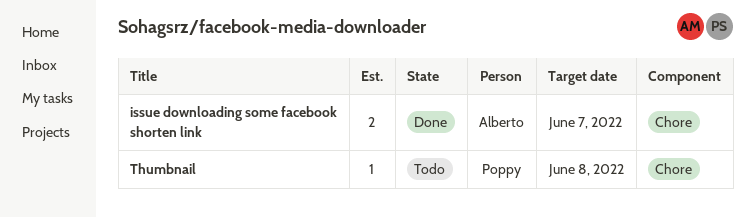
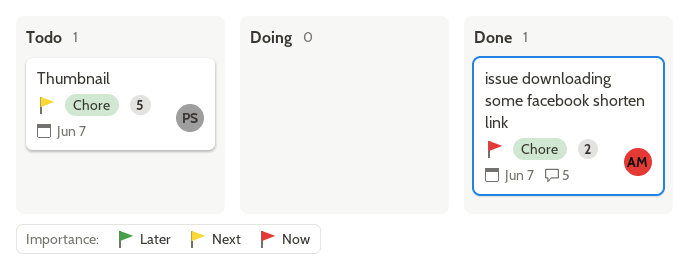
Thumbnail, estimate: 1 -> 5
Thumbnail, due: Jun 8 -> Jun 7

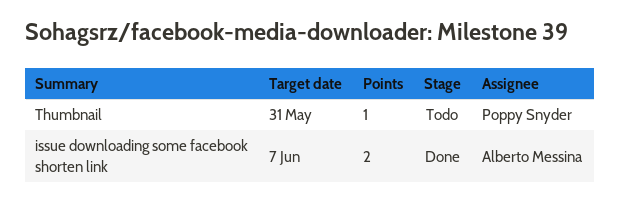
Thumbnail, estimate: 5 -> 1
Thumbnail, due: Jun 7 -> May 31

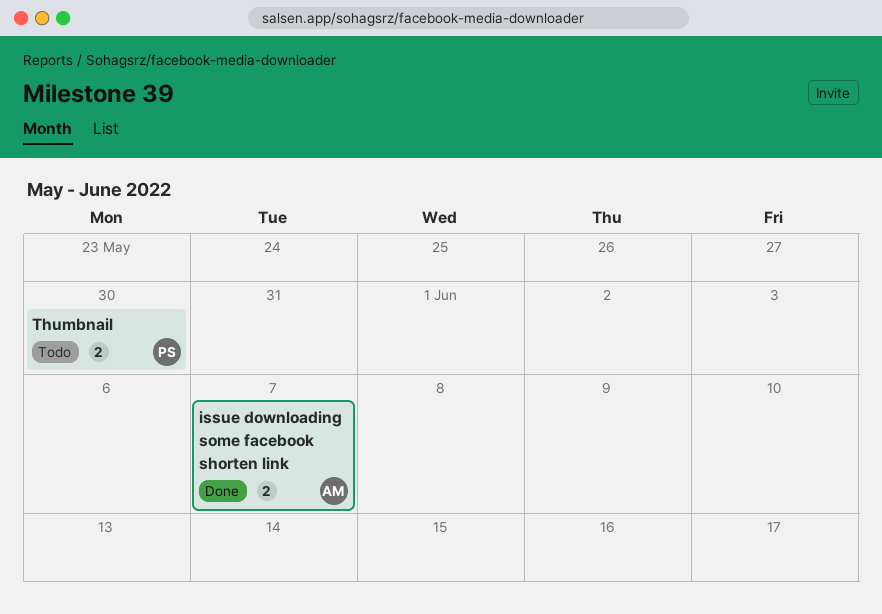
Thumbnail, estimate: 1 -> 2
Thumbnail, due: May 31 -> May 30

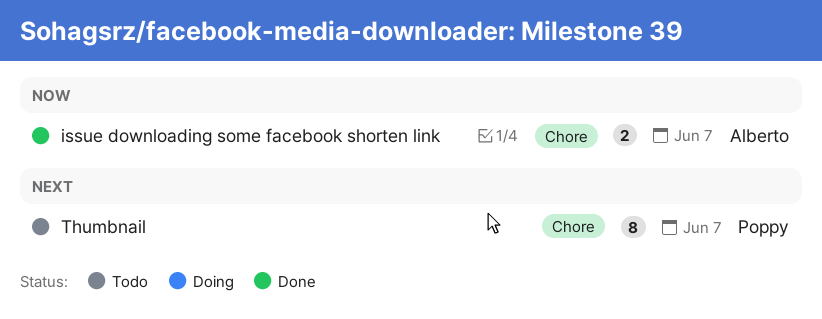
Thumbnail, estimate: 2 -> 8
Thumbnail, due: May 30 -> Jun 7

